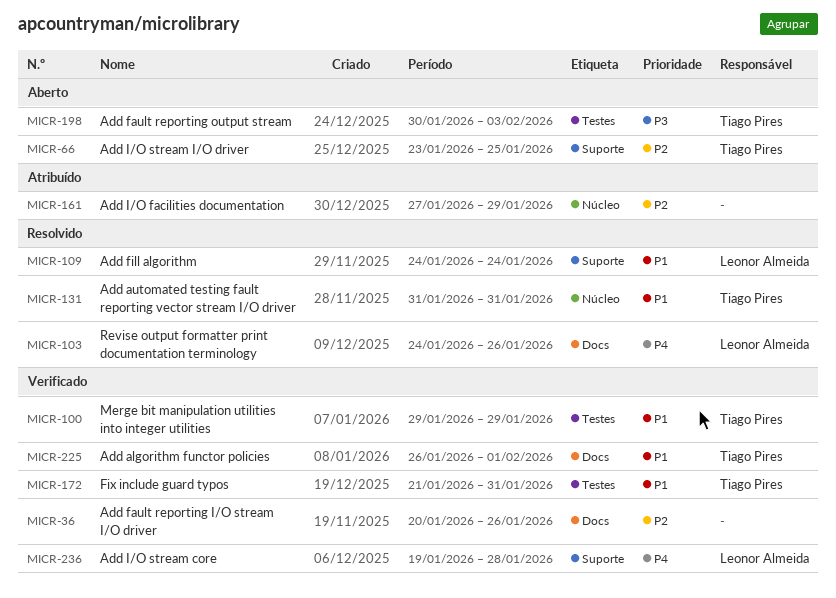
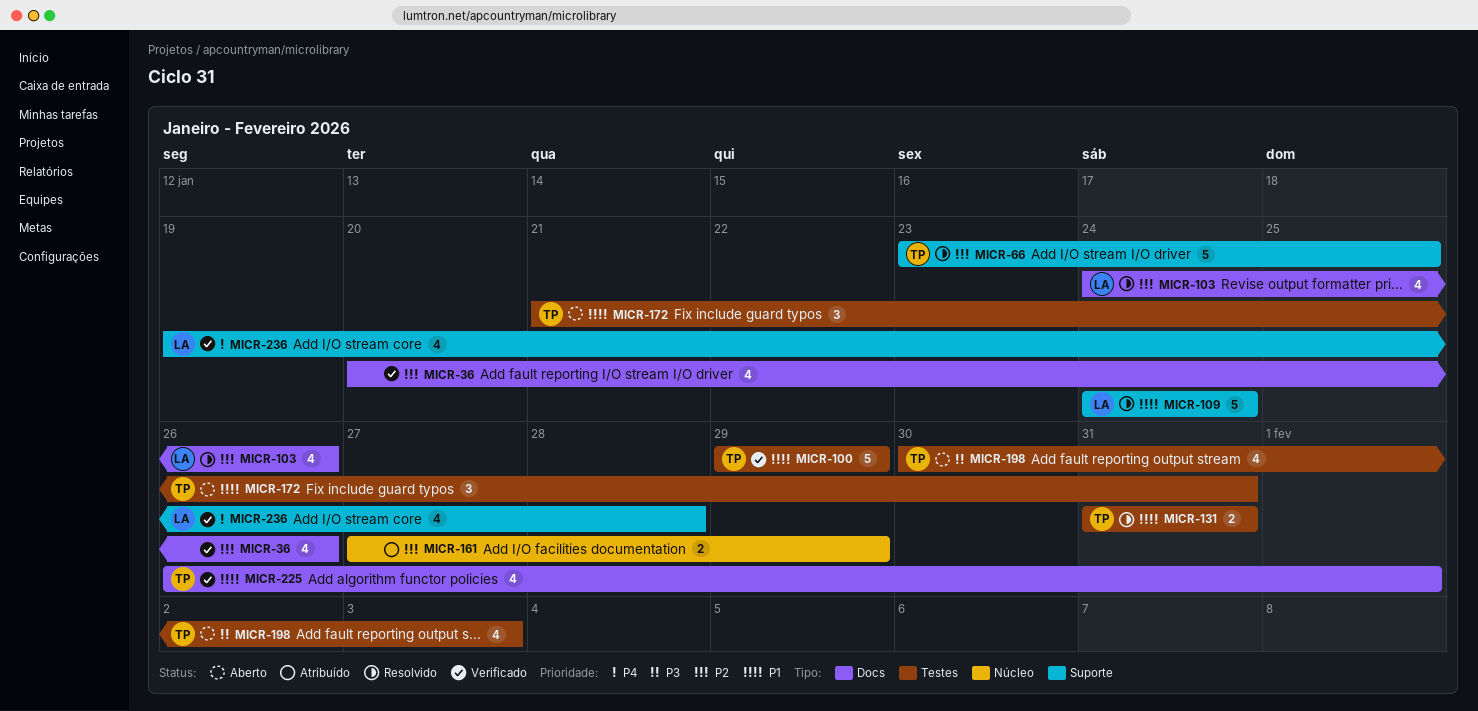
MICR-66, status: Aberto -> Resolvido
MICR-103, priority: P4 -> P2
MICR-131, label: Núcleo -> Testes
MICR-172, status: Verificado -> Aberto

